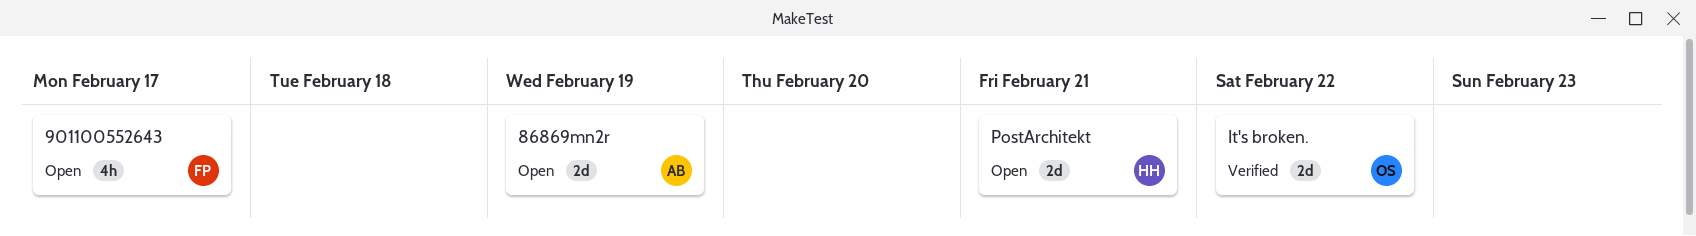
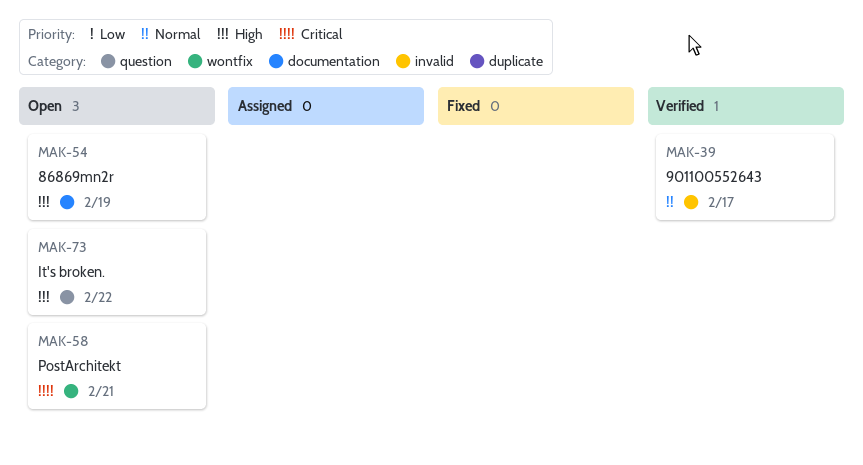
901100552643, status: Open -> Verified
It's broken., status: Verified -> Open

